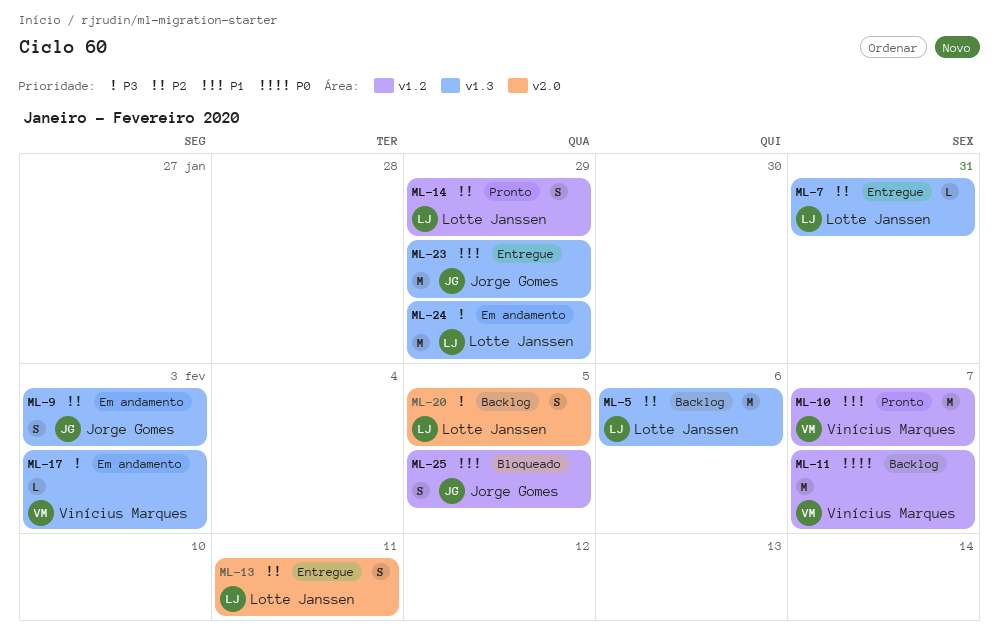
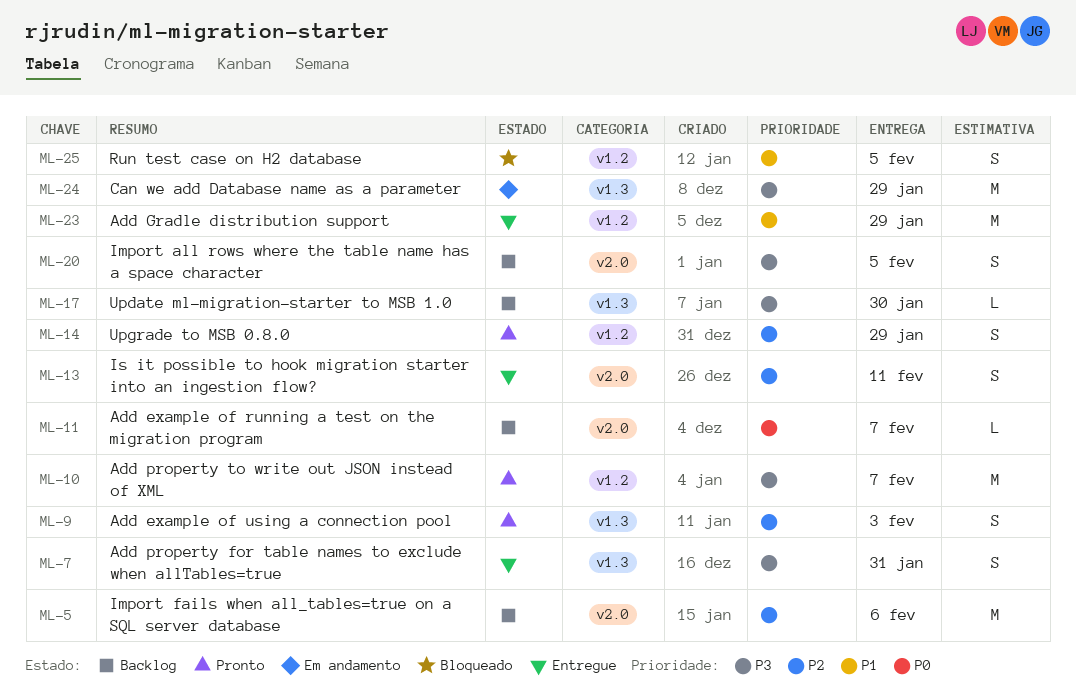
ML-5, label: v1.3 -> v2.0
ML-7, priority: P2 -> P3
ML-7, estimate: L -> S
ML-9, status: Em andamento -> Pronto
ML-10, priority: P1 -> P3
ML-11, label: v1.2 -> v2.0
ML-11, estimate: M -> L
ML-17, status: Em andamento -> Backlog
ML-17, due: Feb 3 -> Jan 30
ML-23, label: v1.3 -> v1.2

